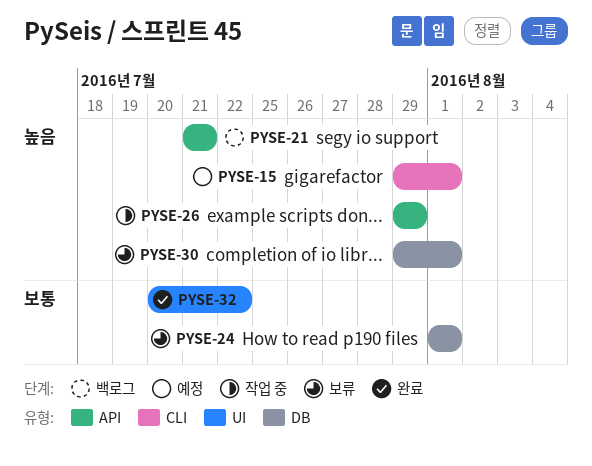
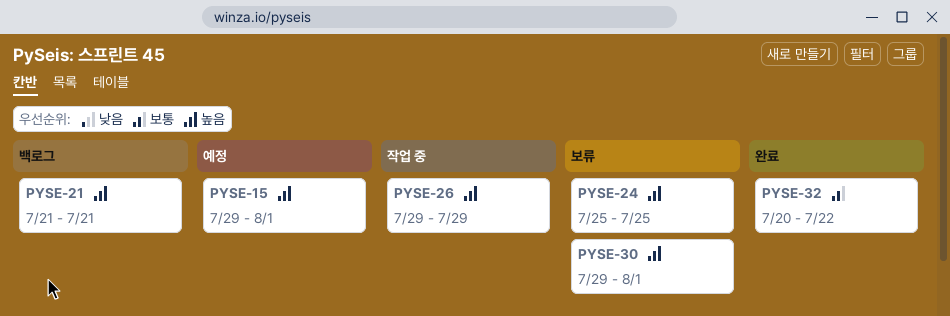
PYSE-24, priority: 보통 -> 높음
PYSE-24, start: Aug 1 -> Jul 25
PYSE-24, due: Aug 1 -> Jul 25

